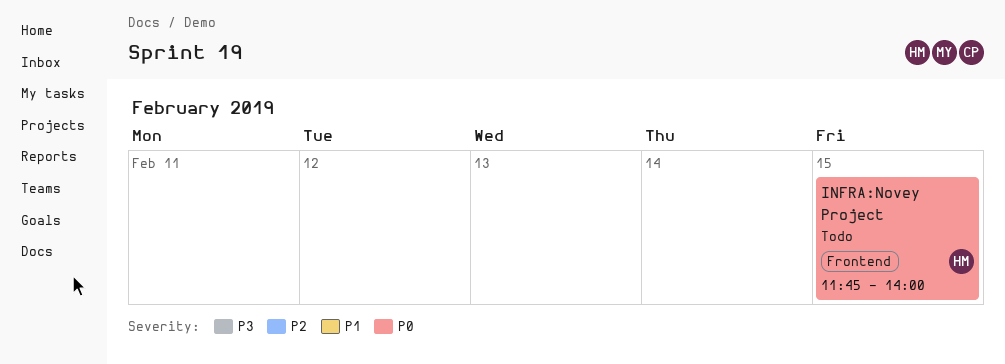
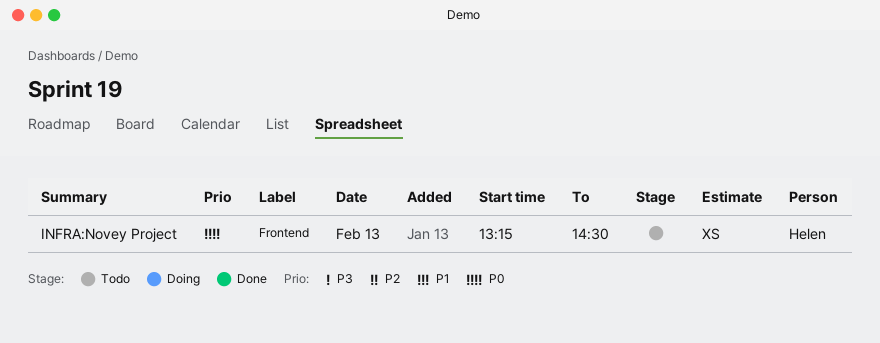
INFRA:Novey Project, day: Feb 15 -> Feb 13
INFRA:Novey Project, begins: 11:45 -> 13:15
INFRA:Novey Project, ends: 14:00 -> 14:30

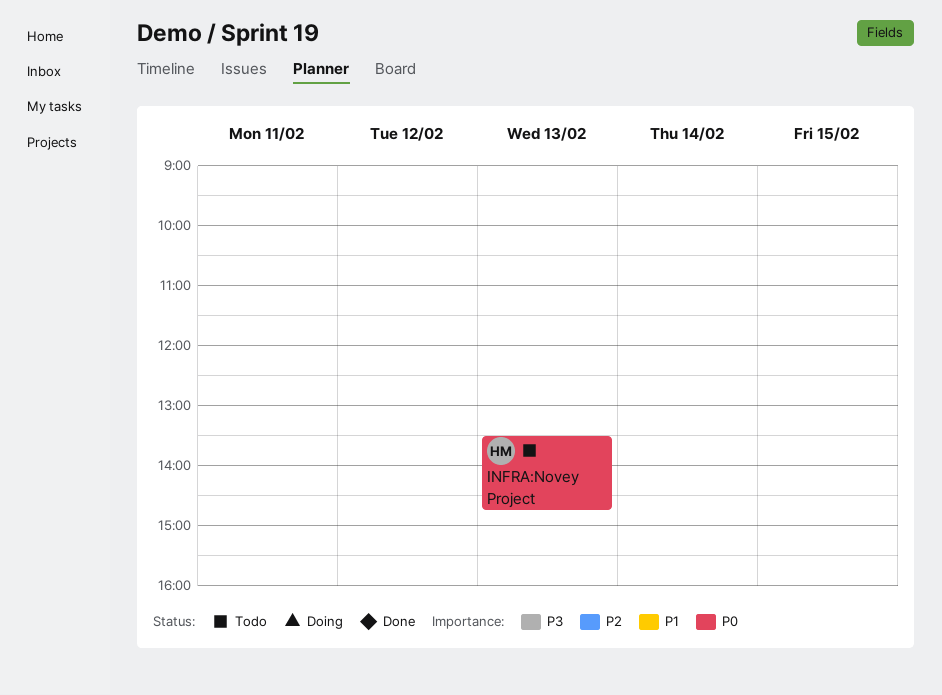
INFRA:Novey Project, begins: 13:15 -> 13:30
INFRA:Novey Project, ends: 14:30 -> 14:45

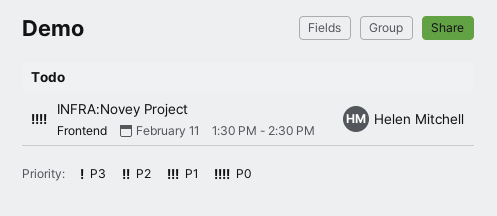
INFRA:Novey Project, day: Feb 13 -> Feb 11
INFRA:Novey Project, ends: 14:45 -> 14:30

